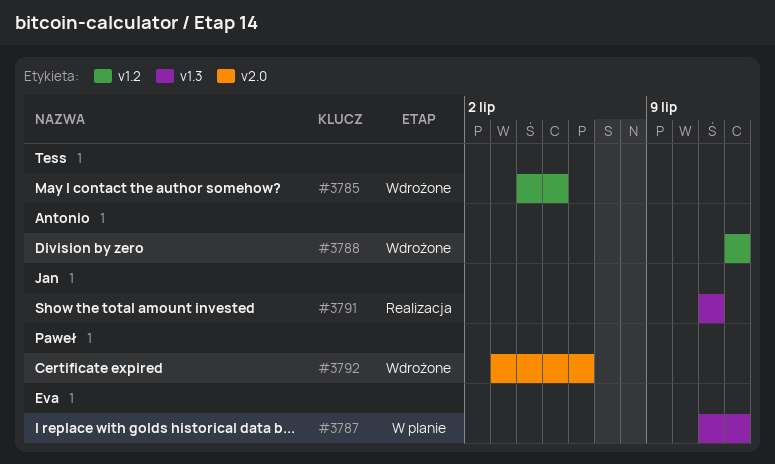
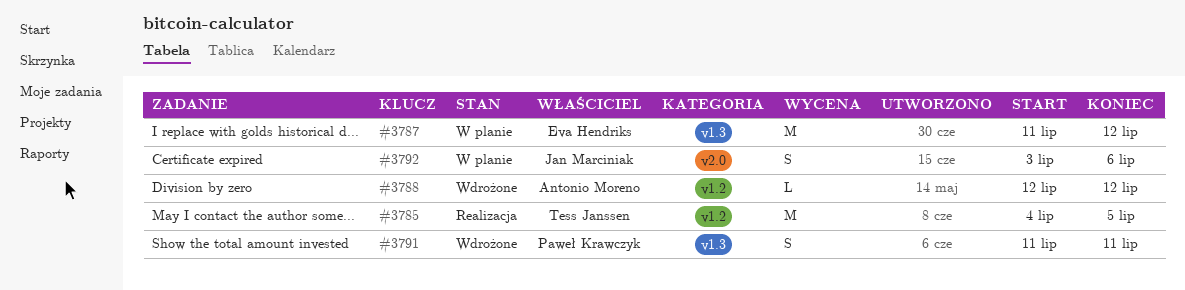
#3785, status: Wdrożone -> Realizacja
#3791, status: Realizacja -> Wdrożone
#3791, owner: Jan Marciniak -> Paweł Krawczyk
#3792, status: Wdrożone -> W planie
#3792, owner: Paweł Krawczyk -> Jan Marciniak

